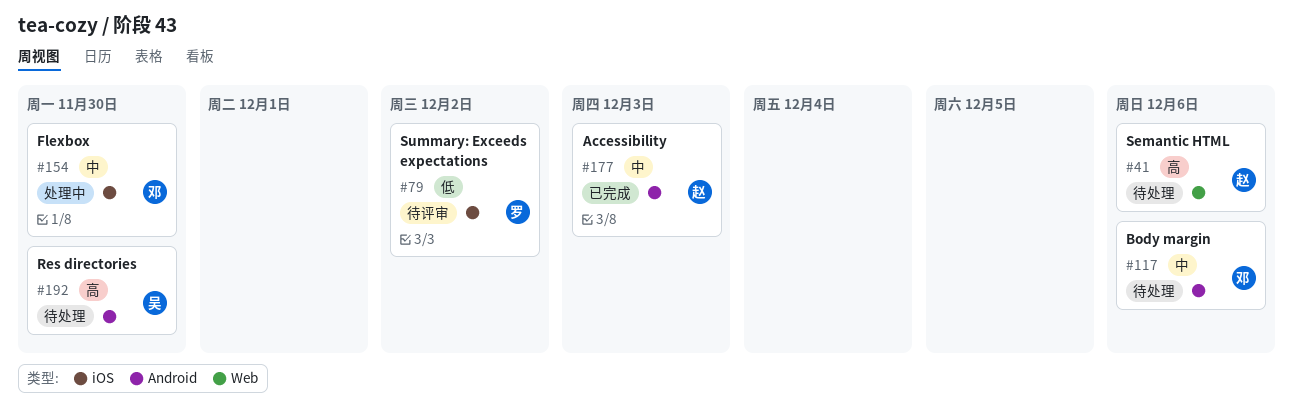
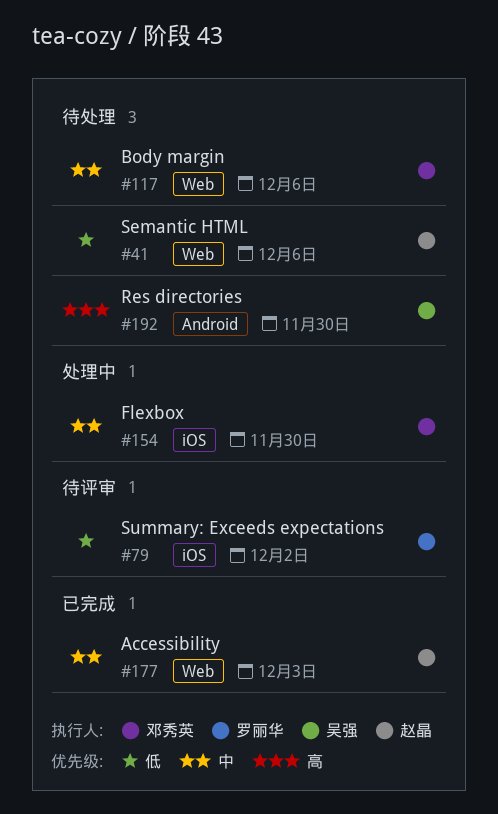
#41, priority: 高 -> 低
#117, label: Android -> Web
#177, label: Android -> Web

